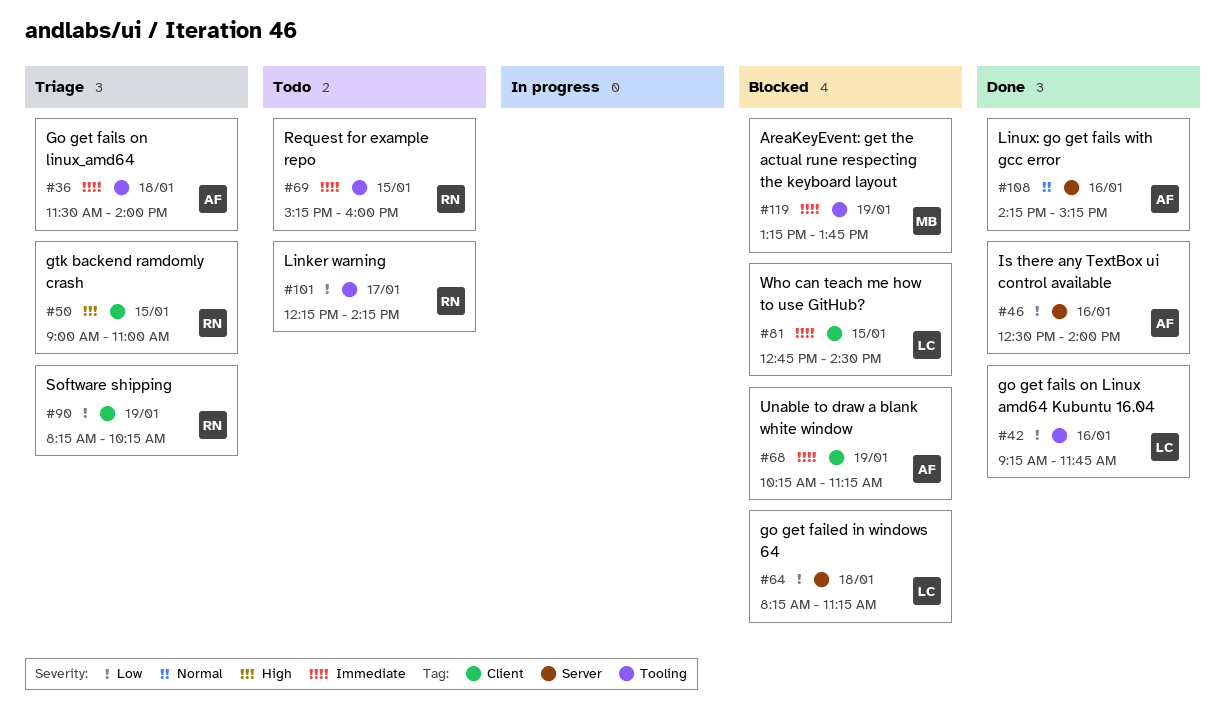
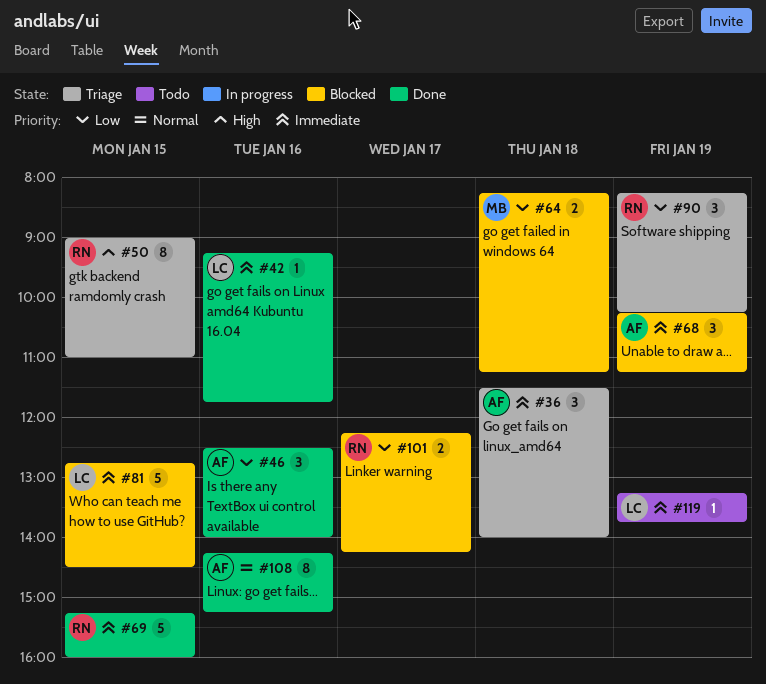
#42, priority: Low -> Immediate
#64, owner: LC -> MB
#69, status: Todo -> Done
#101, status: Todo -> Blocked
#119, status: Blocked -> Todo
#119, owner: MB -> LC

